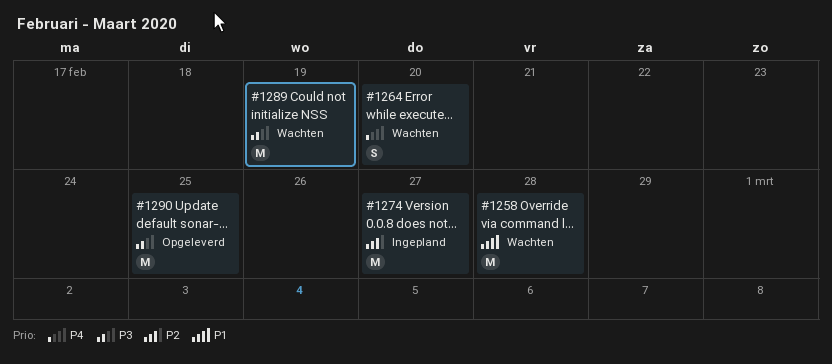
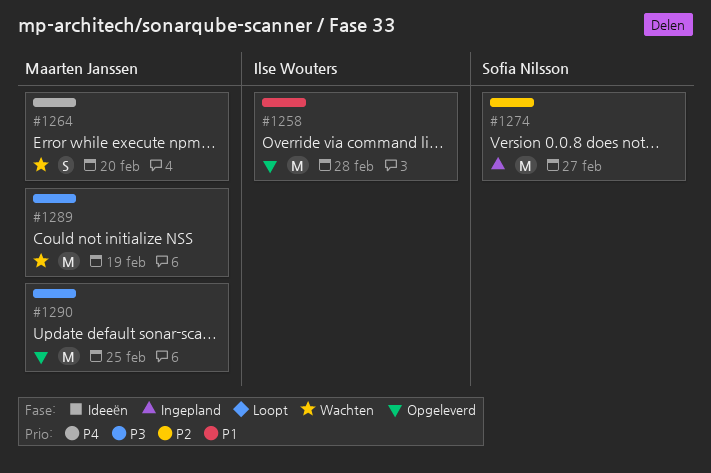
#1258, status: Wachten -> Opgeleverd

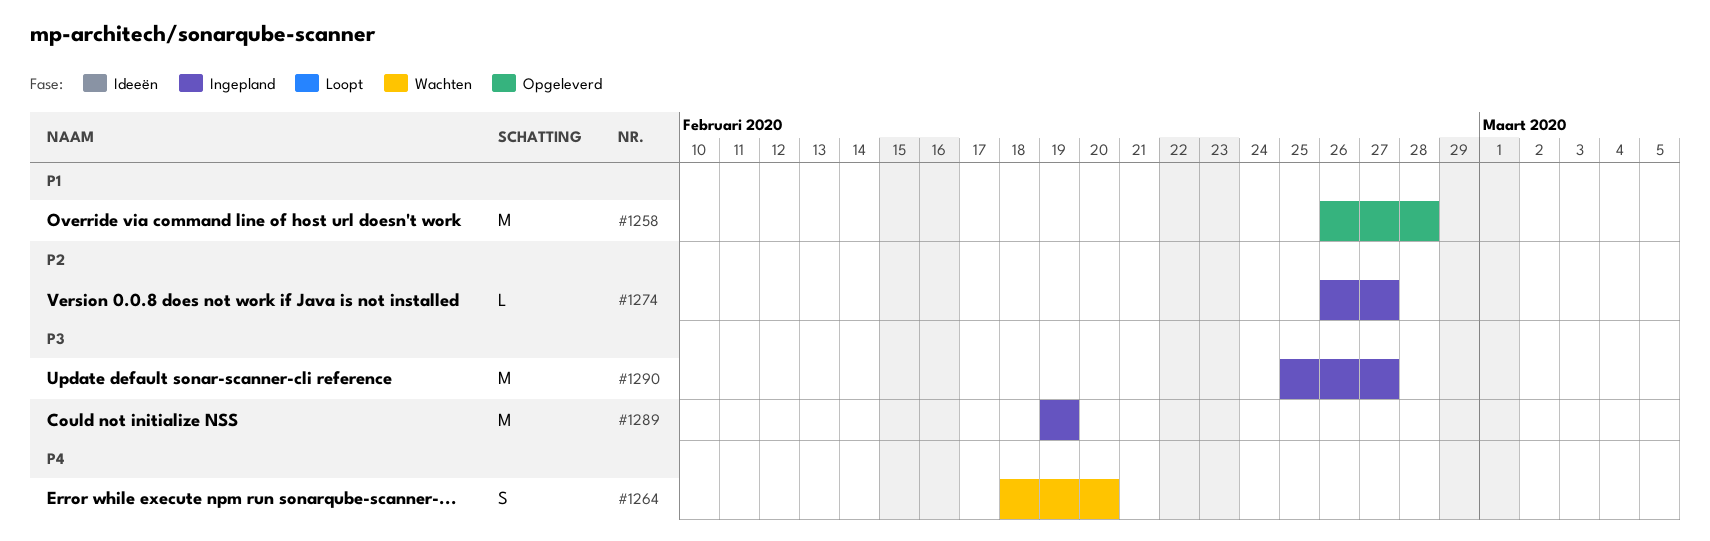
#1274, estimate: M -> L
#1289, status: Wachten -> Ingepland
#1290, status: Opgeleverd -> Ingepland
#1290, due: Feb 25 -> Feb 27

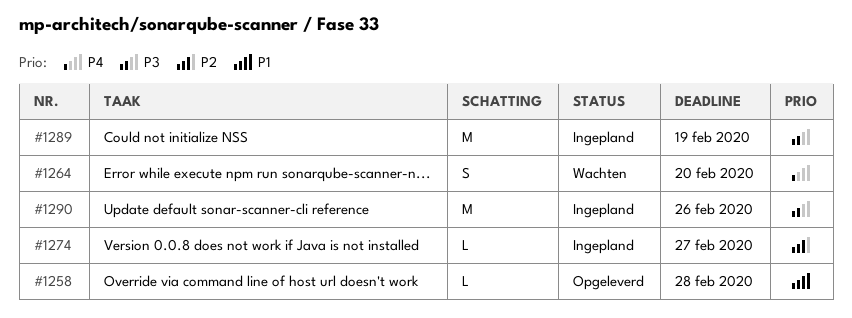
#1258, estimate: M -> L
#1290, due: Feb 27 -> Feb 26

